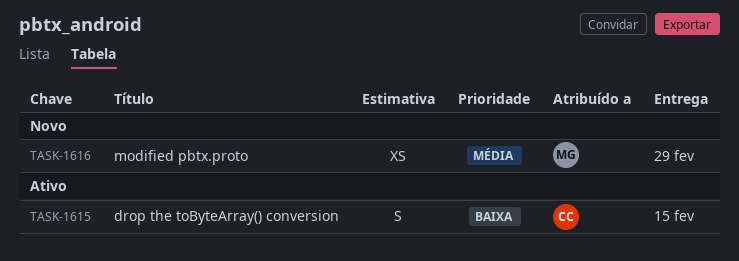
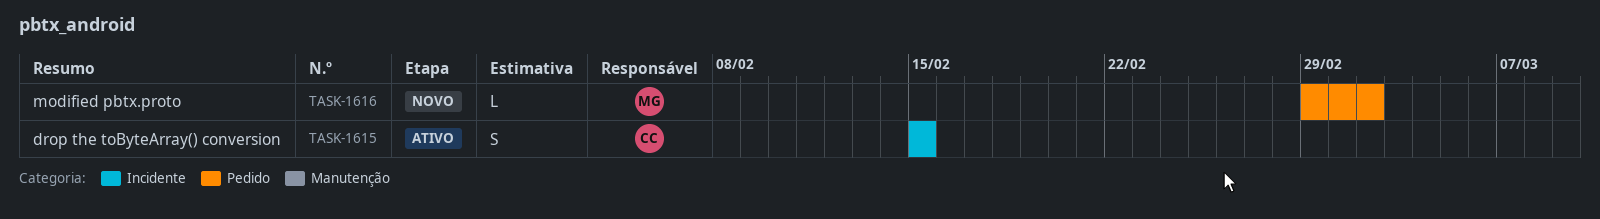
TASK-1616, estimate: XS -> L
TASK-1616, due: Feb 29 -> Mar 2

